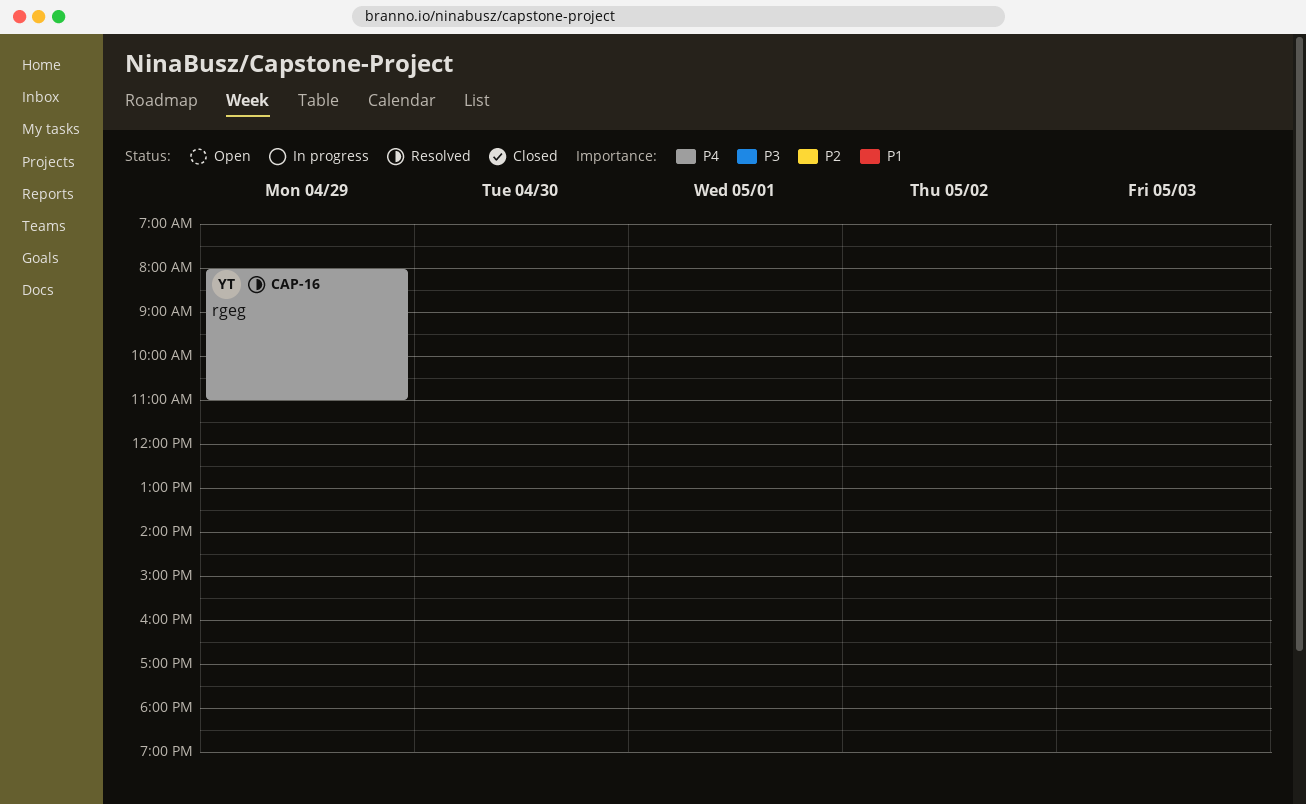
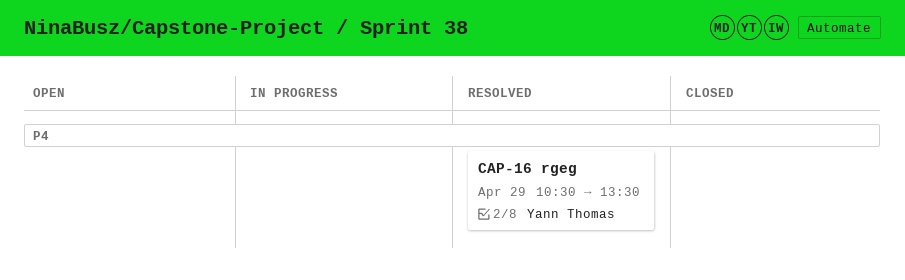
CAP-16, begins: 08:00 -> 10:30
CAP-16, ends: 11:00 -> 13:30

